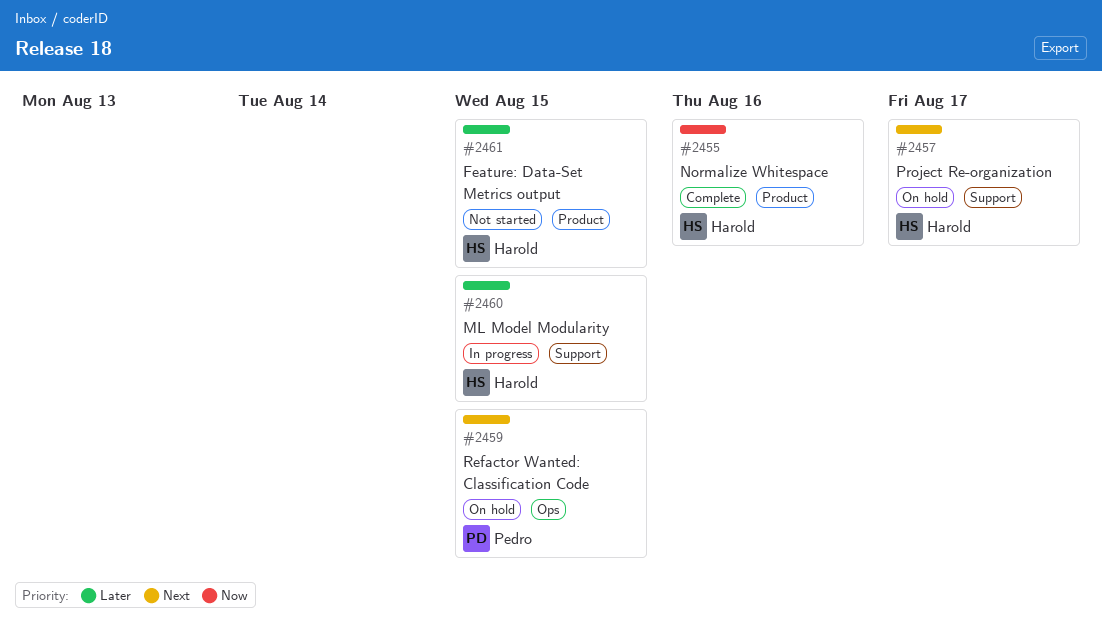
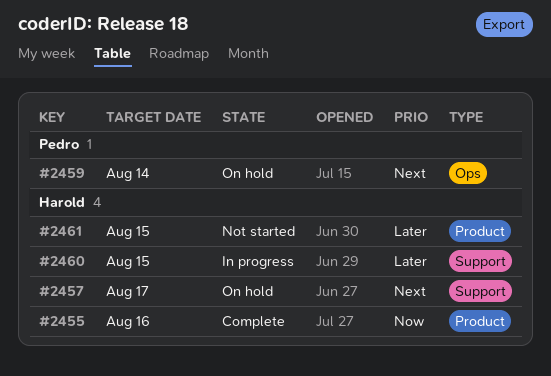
#2459, due: Aug 15 -> Aug 14

